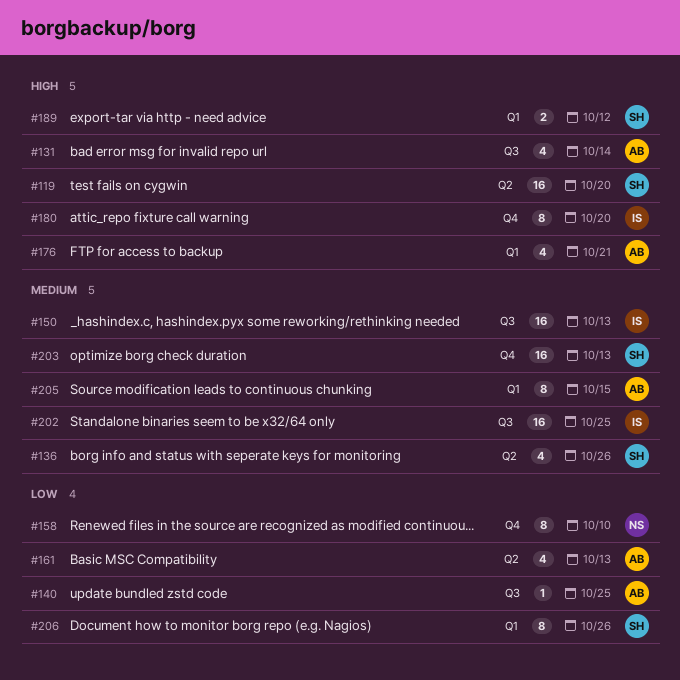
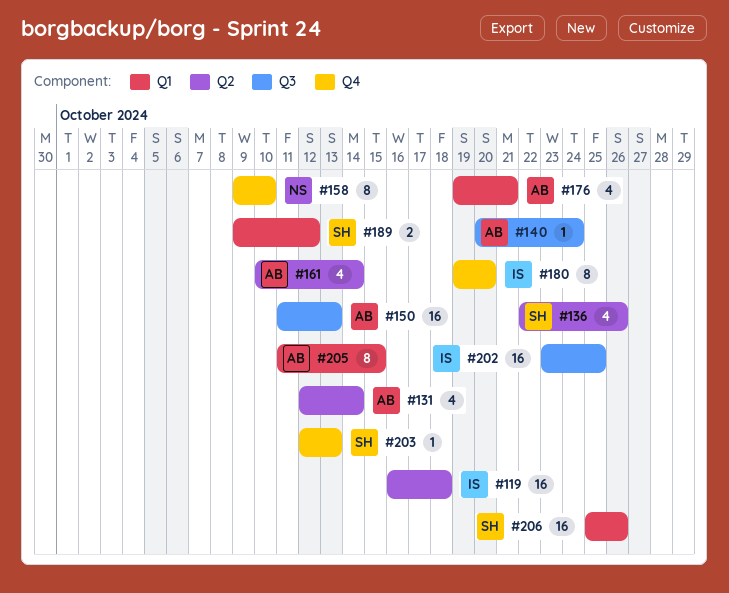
#119, owner: SH -> IS
#119, due: Oct 20 -> Oct 18
#131, label: Q3 -> Q2
#140, due: Oct 25 -> Oct 24
#150, owner: IS -> AB
#161, due: Oct 13 -> Oct 14
#203, estimate: 16 -> 1
#206, estimate: 8 -> 16

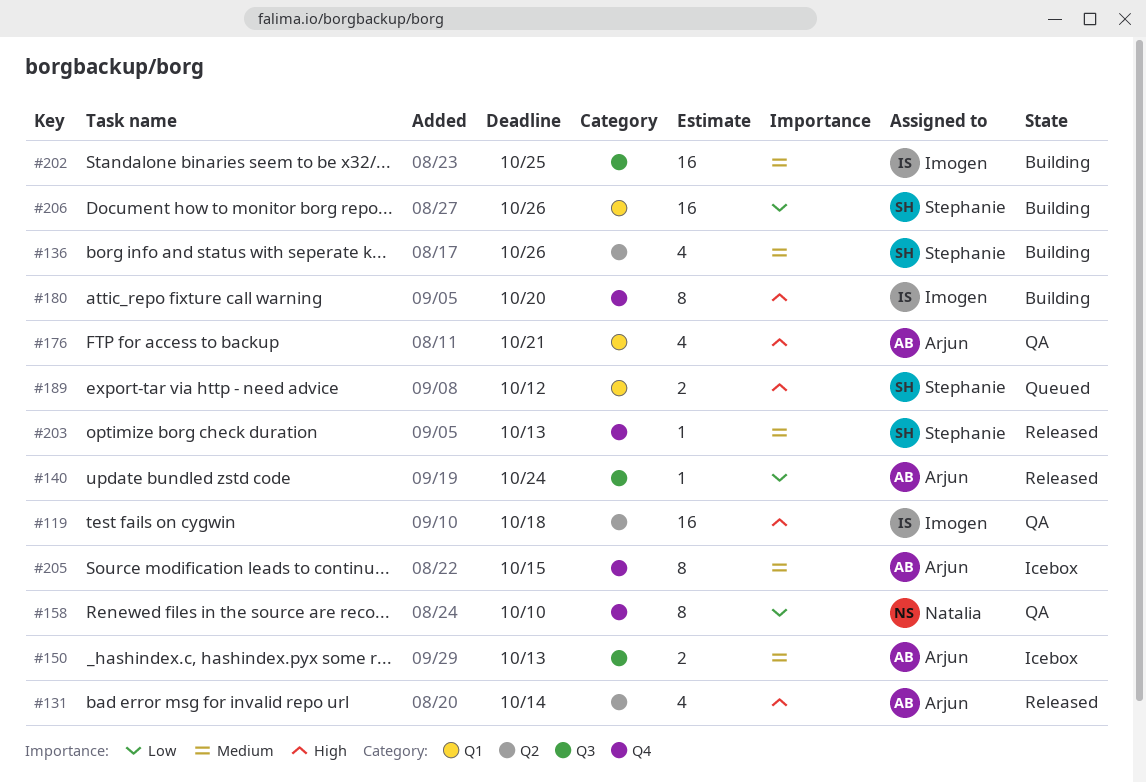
#150, estimate: 16 -> 2
#161: present -> none
#205, label: Q1 -> Q4

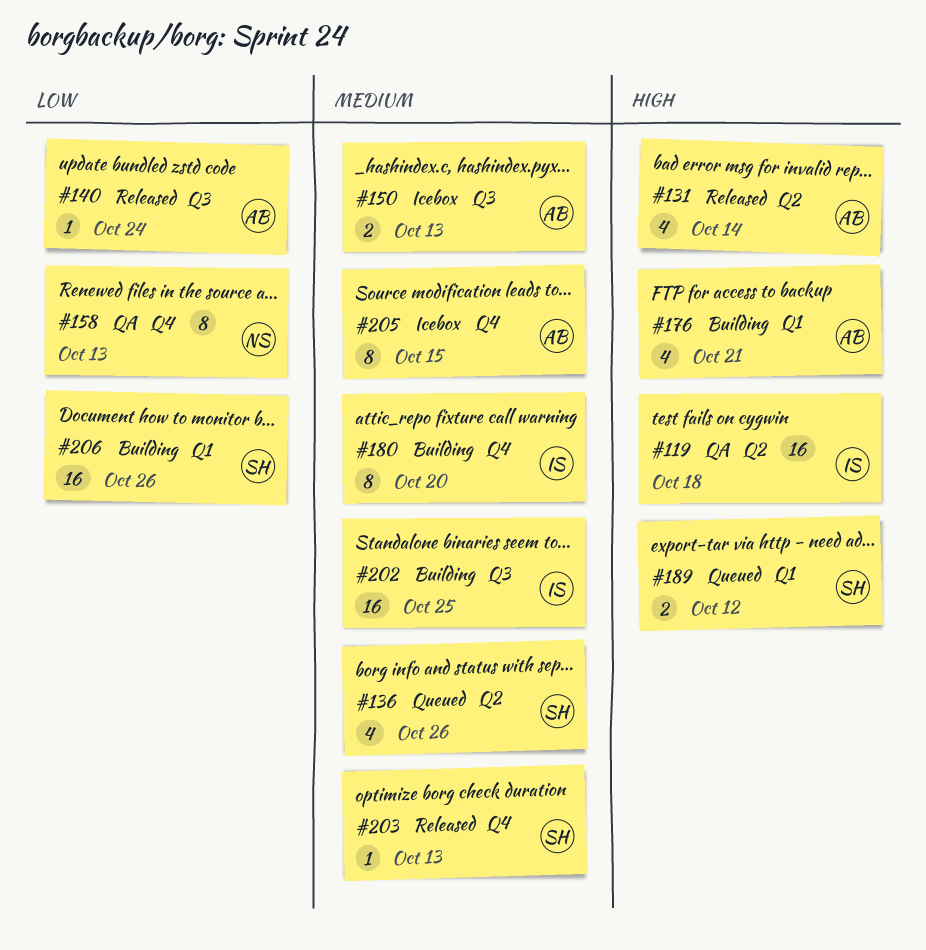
#136, status: Building -> Queued
#158, due: Oct 10 -> Oct 13
#176, status: QA -> Building
#180, priority: High -> Medium

